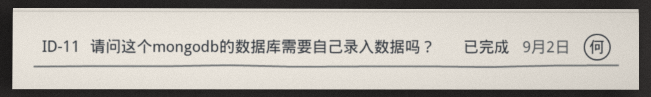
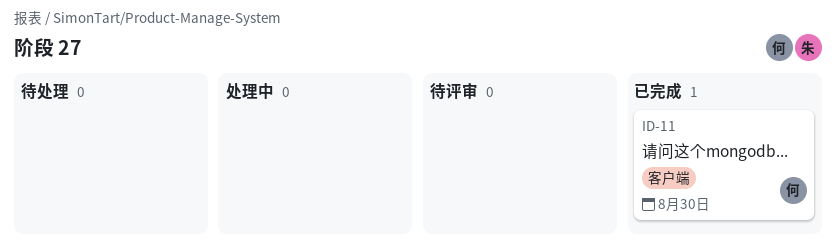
ID-11, due: Sep 2 -> Aug 30

